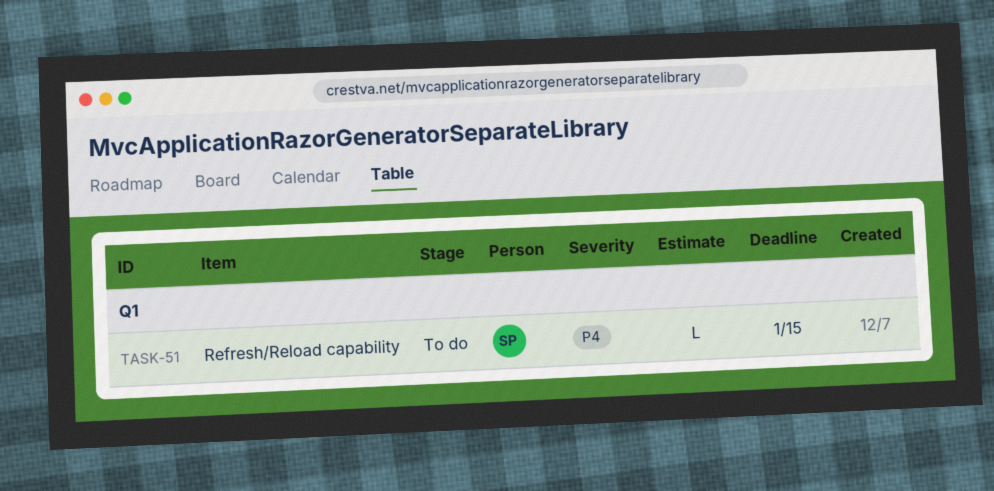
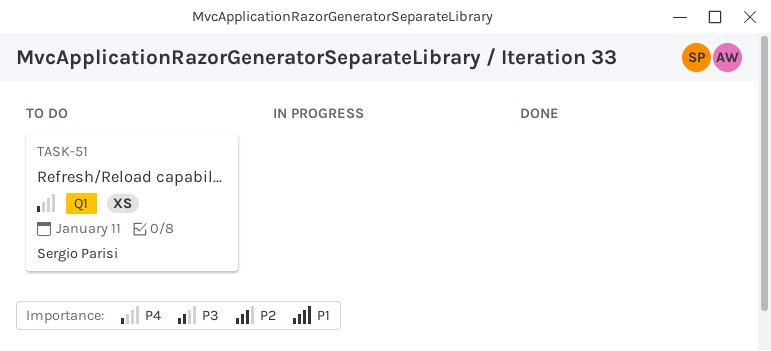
TASK-51, estimate: L -> XS
TASK-51, due: Jan 15 -> Jan 11

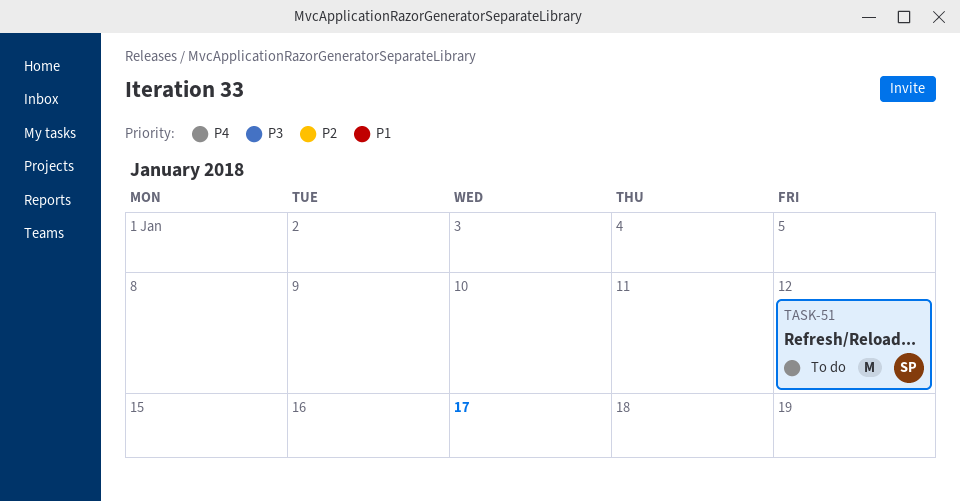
TASK-51, estimate: XS -> M
TASK-51, due: Jan 11 -> Jan 12

